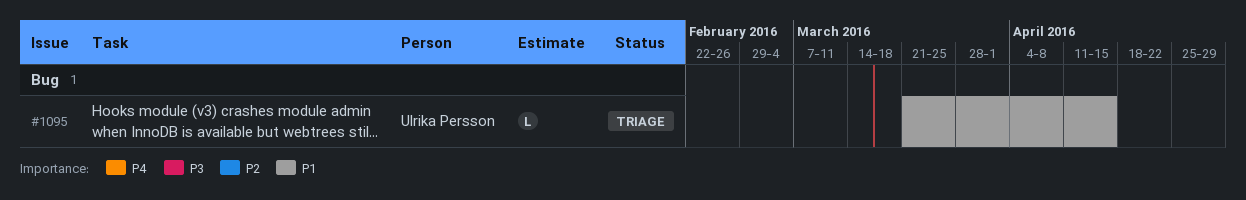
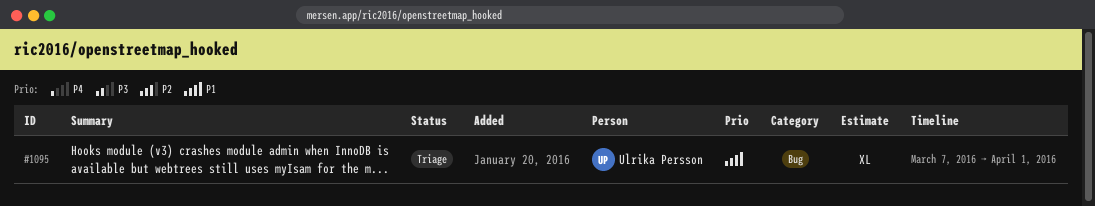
#1095, estimate: L -> XL
#1095, start: Mar 21 -> Mar 7
#1095, due: Apr 15 -> Apr 1

